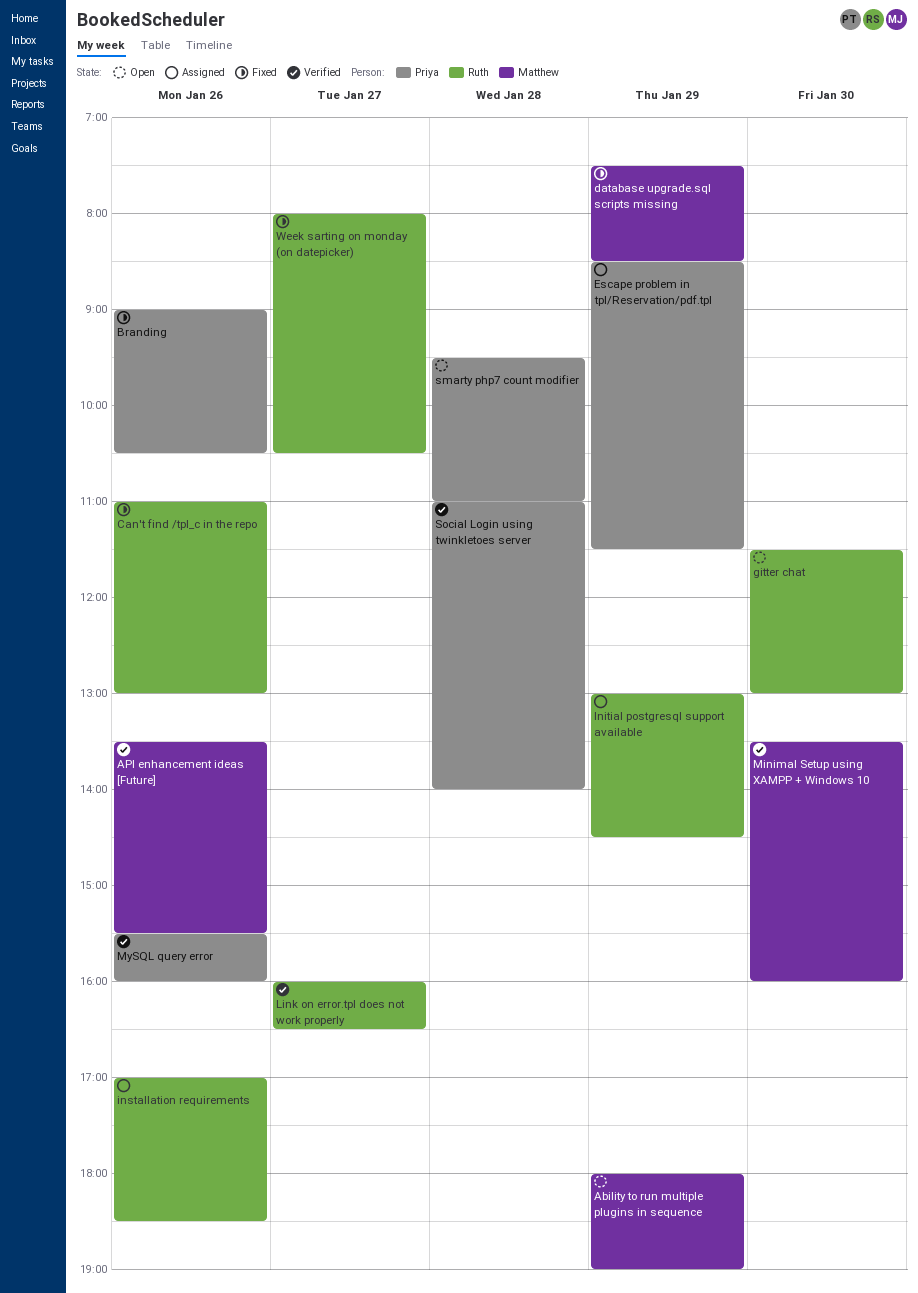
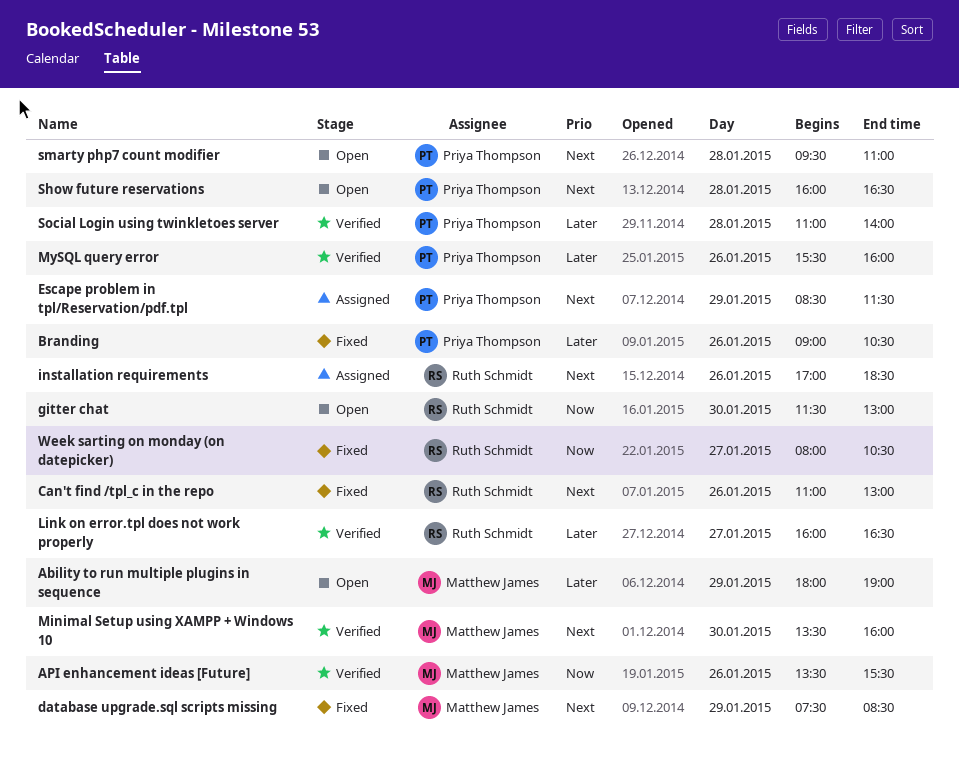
Initial postgresql support available: present -> none
Show future reservations: none -> present

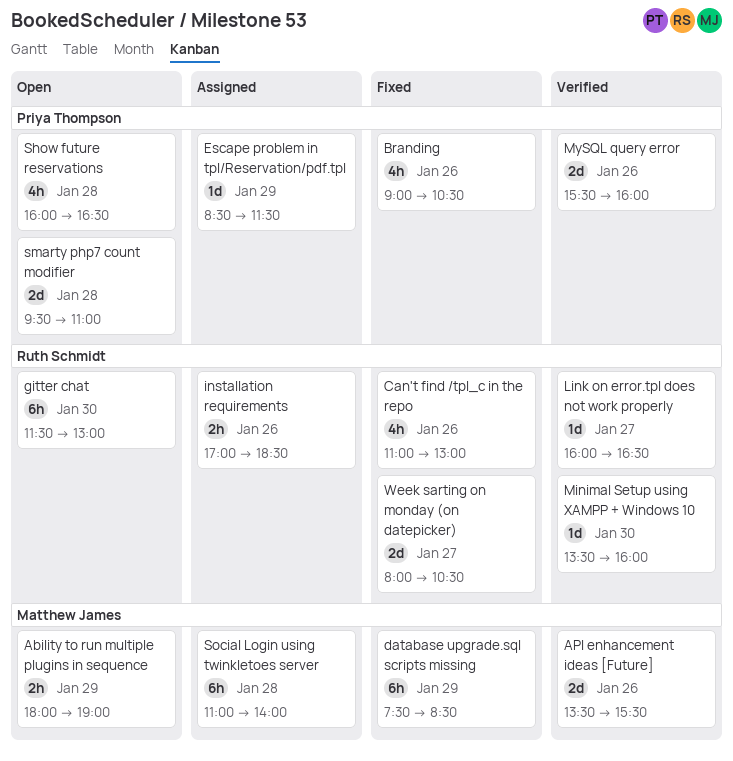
Minimal Setup using XAMPP + Windows 10, owner: Matthew James -> Ruth Schmidt
Social Login using twinkletoes server, status: Verified -> Assigned
Social Login using twinkletoes server, owner: Priya Thompson -> Matthew James

